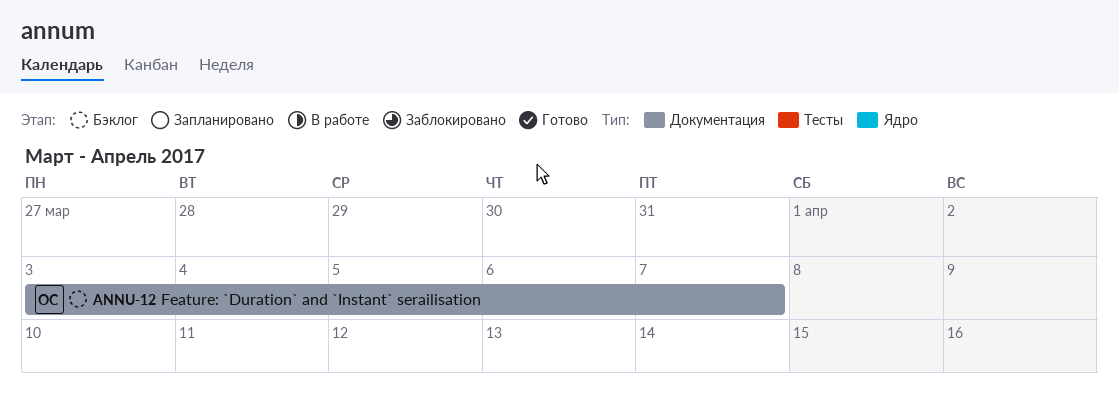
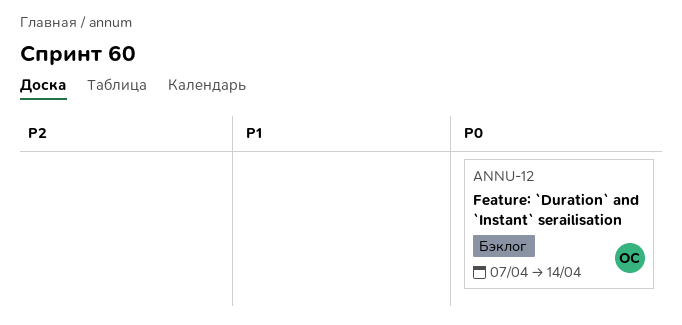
ANNU-12, start: Apr 3 -> Apr 7
ANNU-12, due: Apr 7 -> Apr 14

